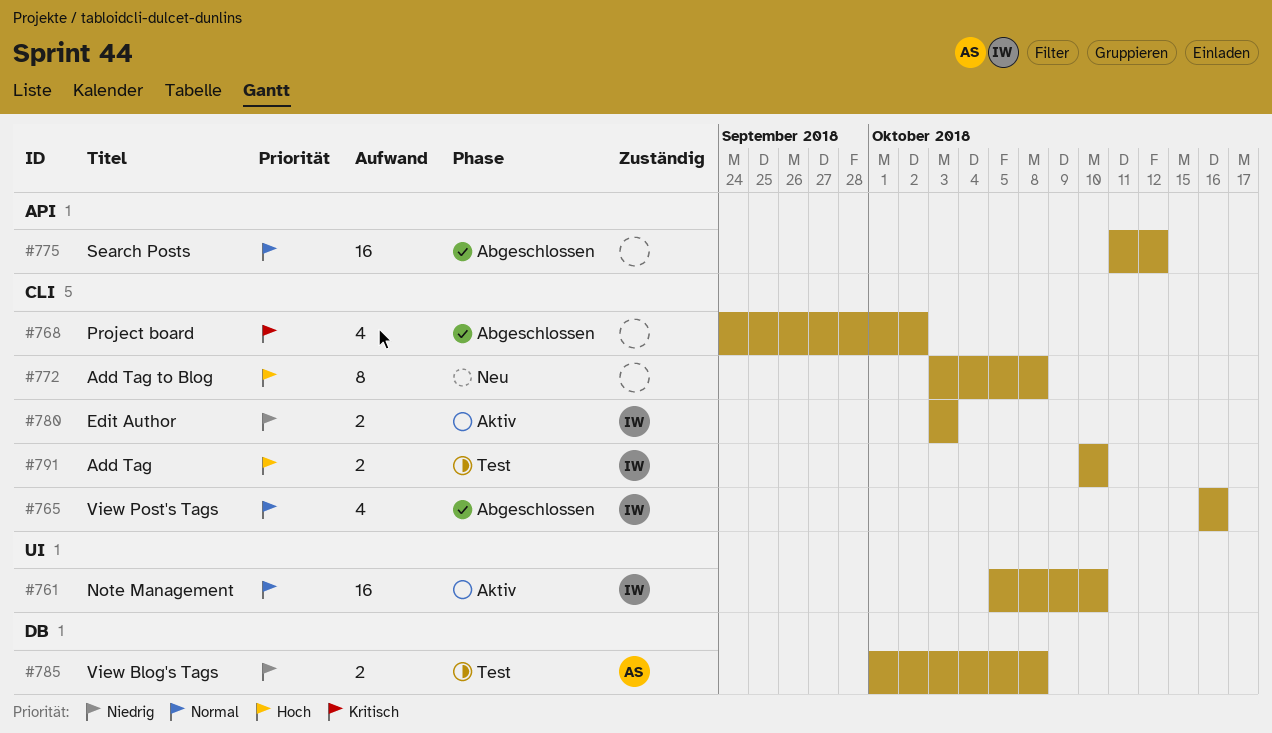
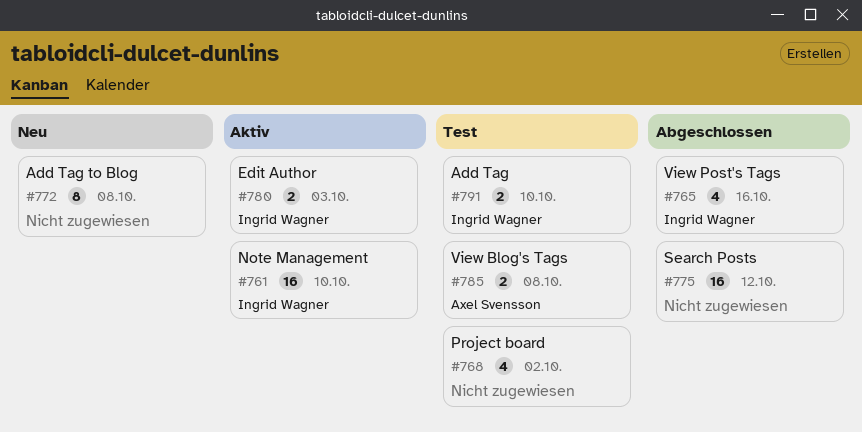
#768, status: Abgeschlossen -> Test

